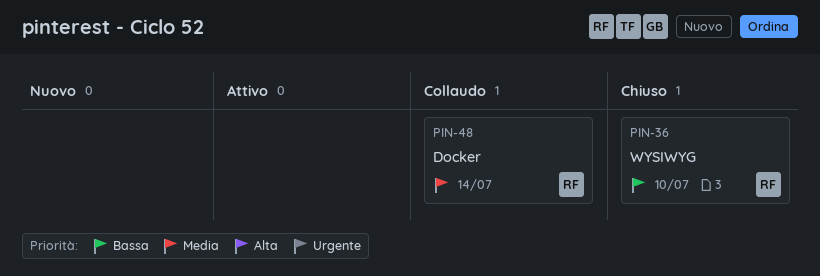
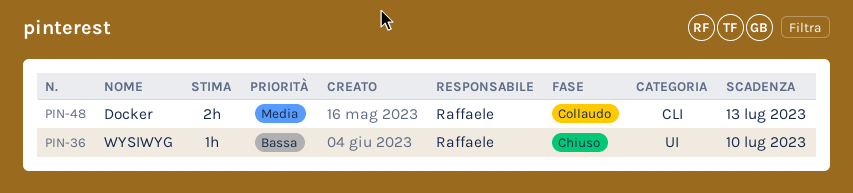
PIN-48, due: Jul 14 -> Jul 13

